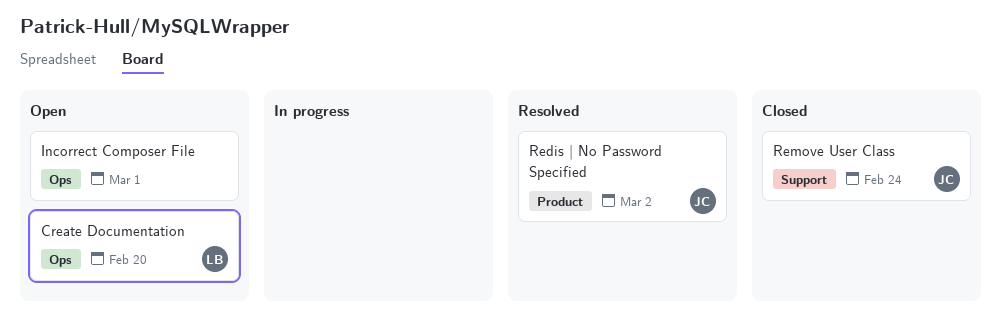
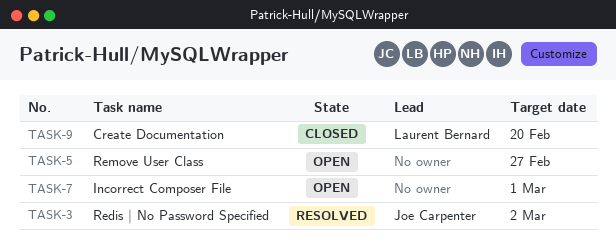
Create Documentation, status: Open -> Closed
Remove User Class, status: Closed -> Open
Remove User Class, owner: Joe Carpenter -> none
Remove User Class, due: Feb 24 -> Feb 27

